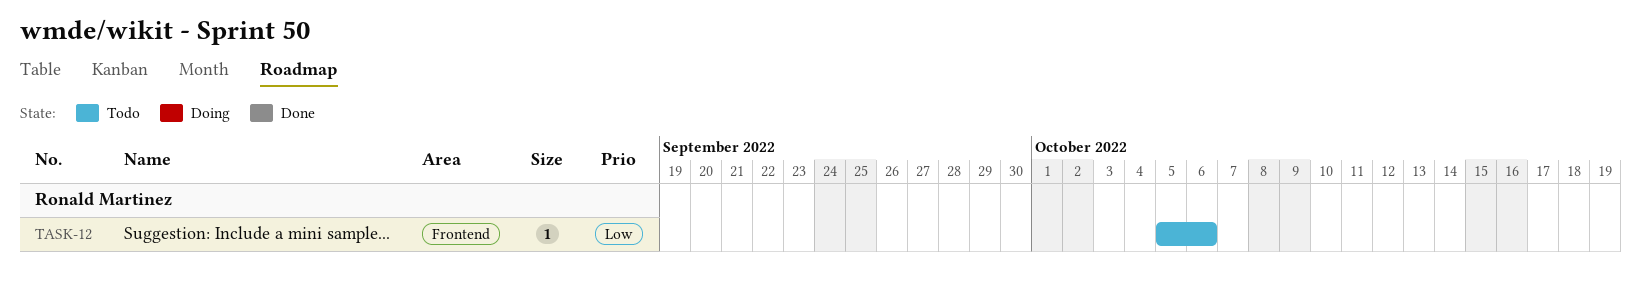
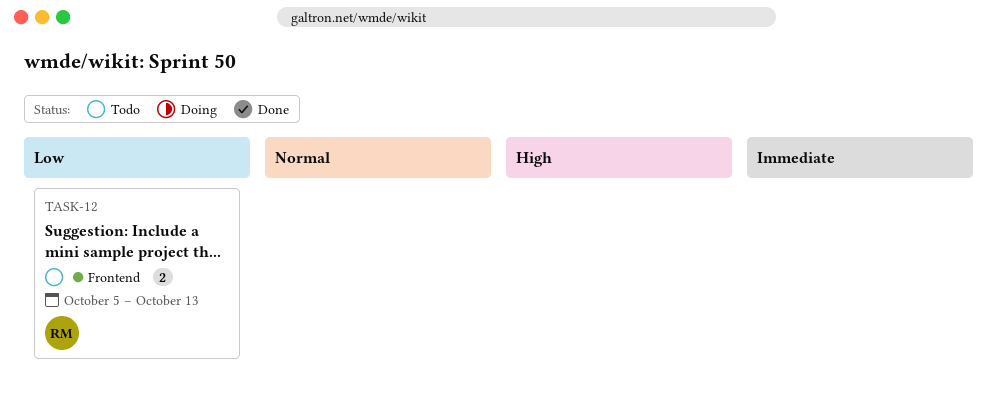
TASK-12, estimate: 1 -> 2
TASK-12, due: Oct 6 -> Oct 13

